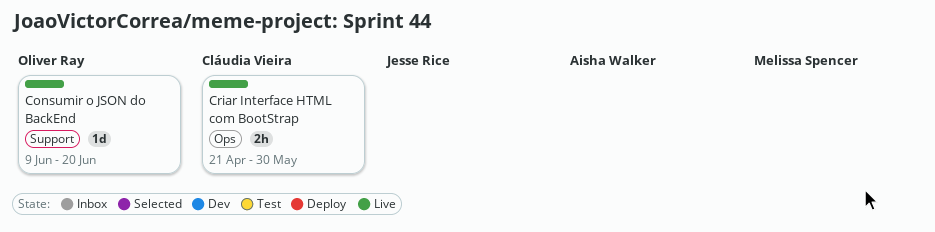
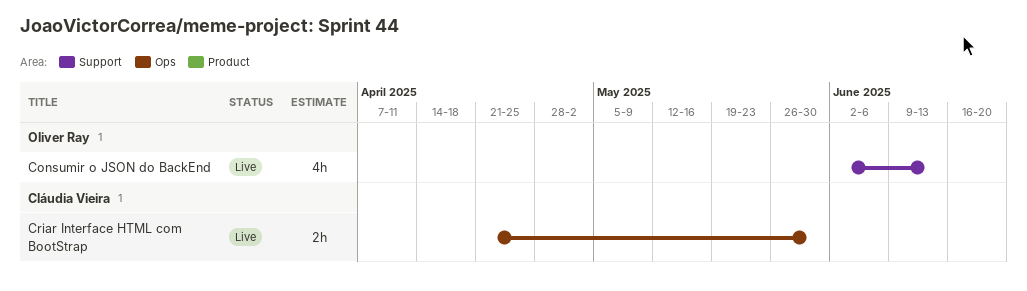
Consumir o JSON do BackEnd, estimate: 1d -> 4h
Consumir o JSON do BackEnd, start: Jun 9 -> Jun 2
Consumir o JSON do BackEnd, due: Jun 20 -> Jun 13

